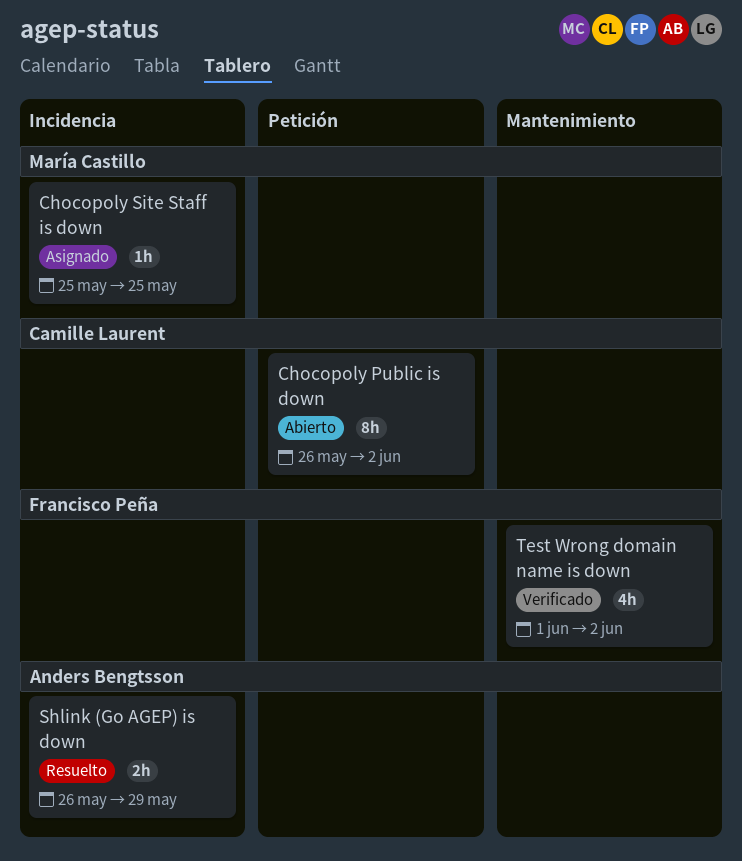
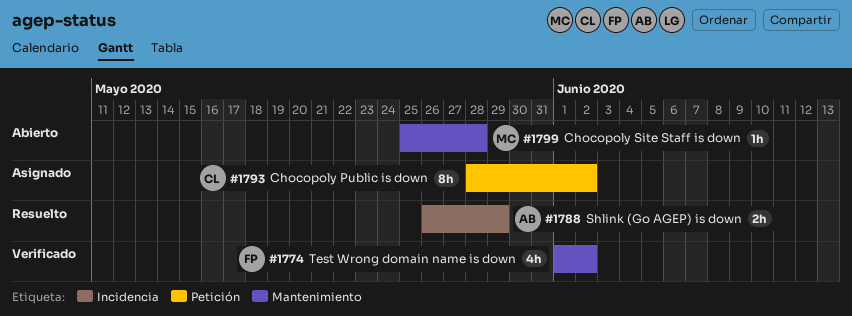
Chocopoly Public is down, status: Abierto -> Asignado
Chocopoly Public is down, start: May 26 -> May 28
Chocopoly Site Staff is down, status: Asignado -> Abierto
Chocopoly Site Staff is down, label: Incidencia -> Mantenimiento
Chocopoly Site Staff is down, due: May 25 -> May 28

